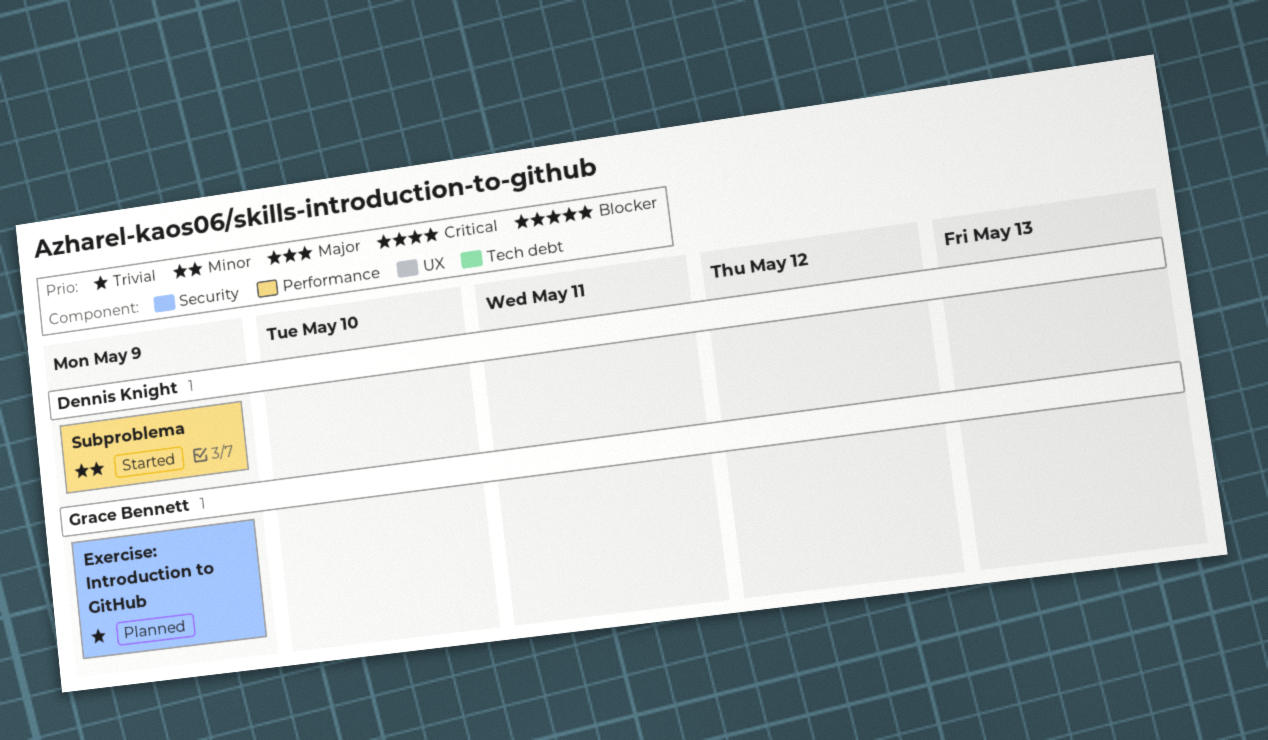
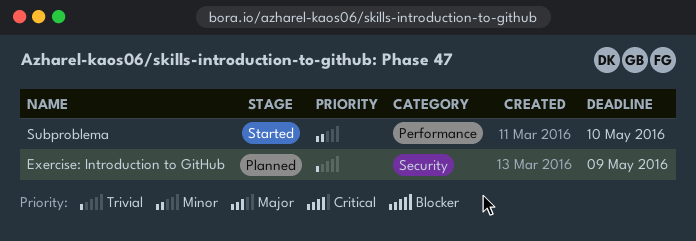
Subproblema, due: May 9 -> May 10

